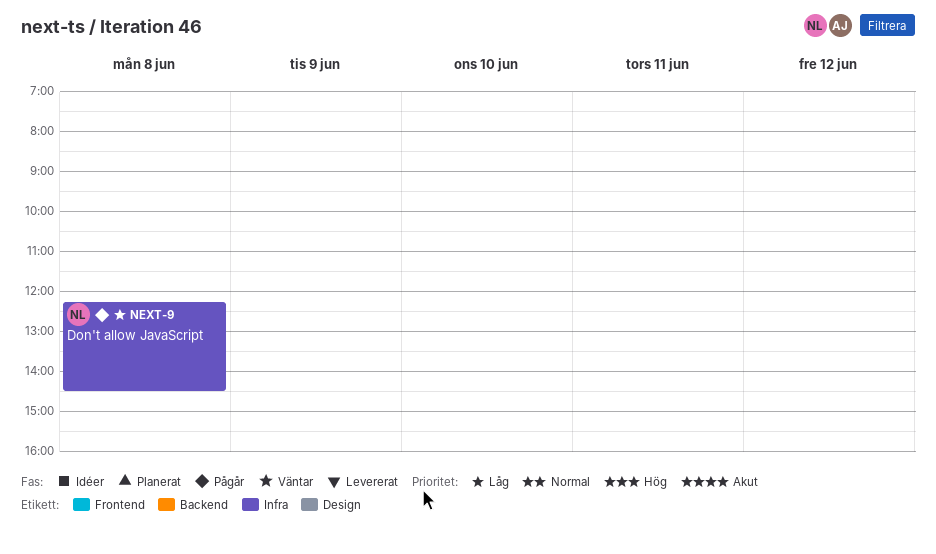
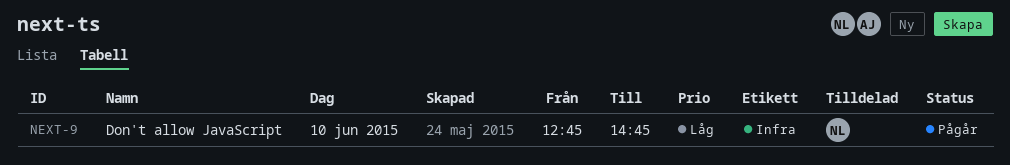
NEXT-9, day: Jun 8 -> Jun 10
NEXT-9, begins: 12:15 -> 12:45
NEXT-9, ends: 14:30 -> 14:45

